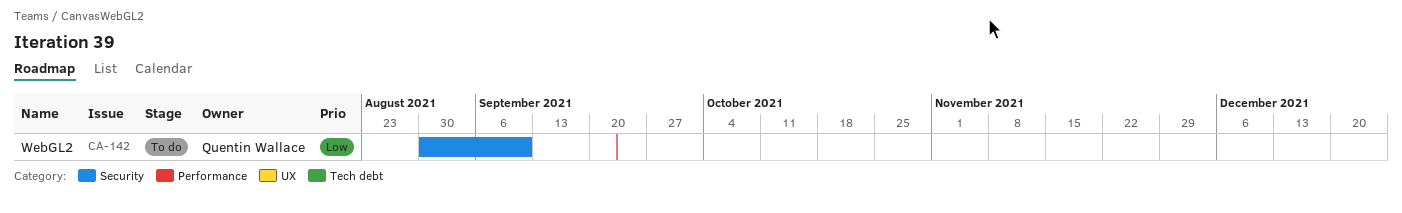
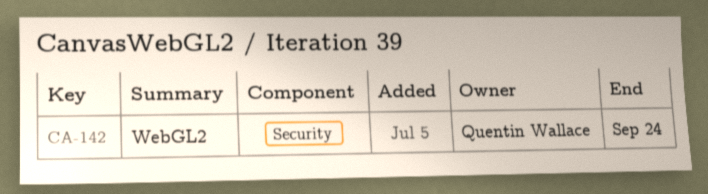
CA-142, due: Sep 10 -> Sep 24

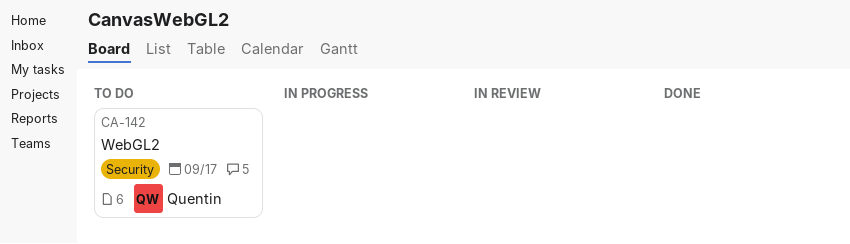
CA-142, due: Sep 24 -> Sep 17

